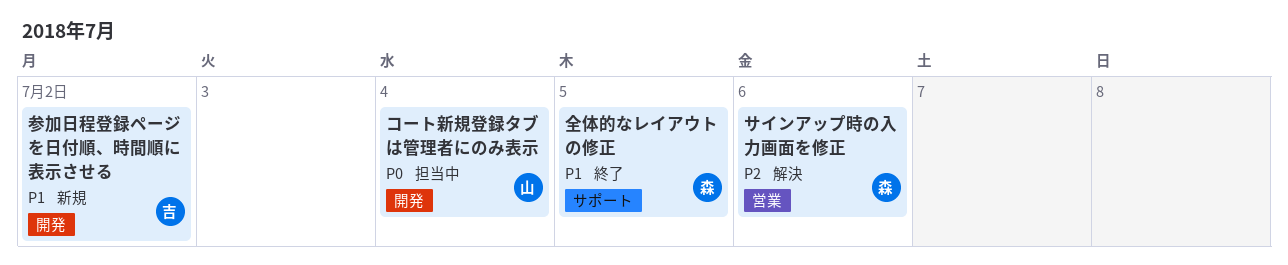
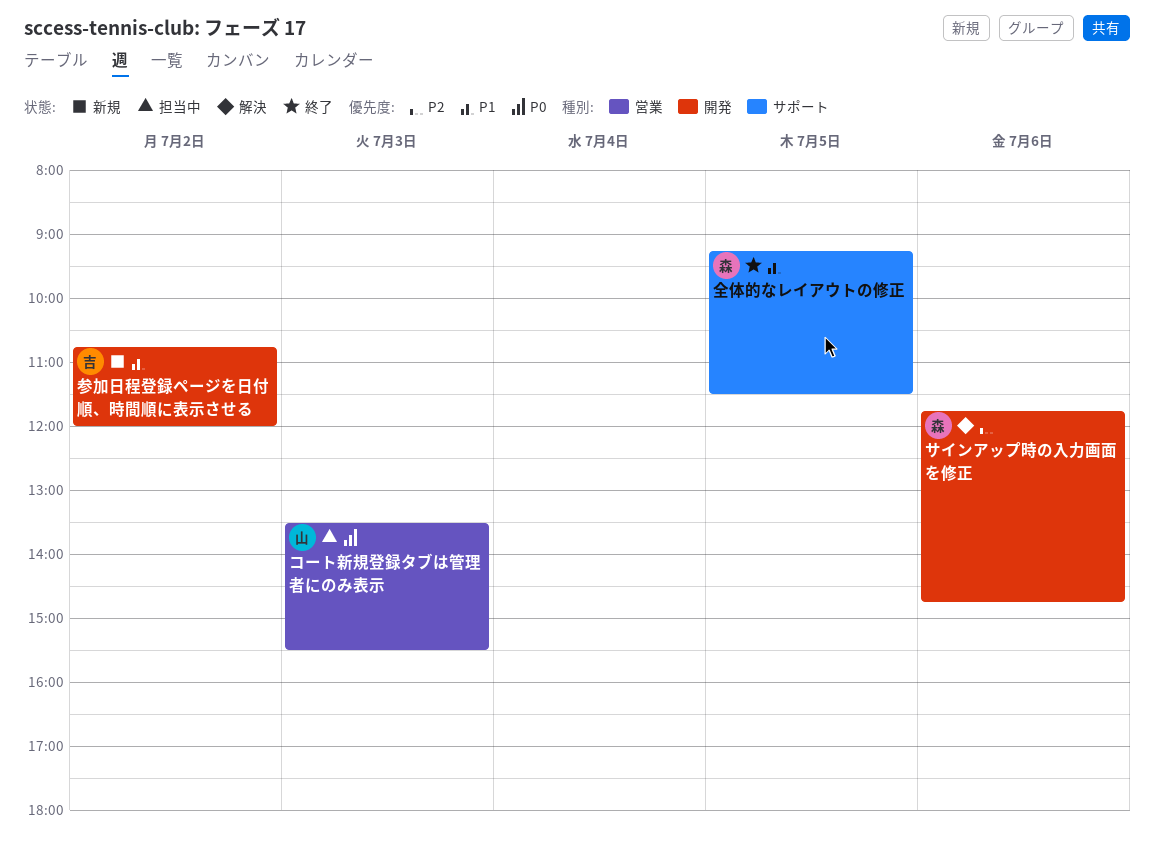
コート新規登録タブは管理者にのみ表示, label: 開発 -> 営業
コート新規登録タブは管理者にのみ表示, day: Jul 4 -> Jul 3
サインアップ時の入力画面を修正, label: 営業 -> 開発

